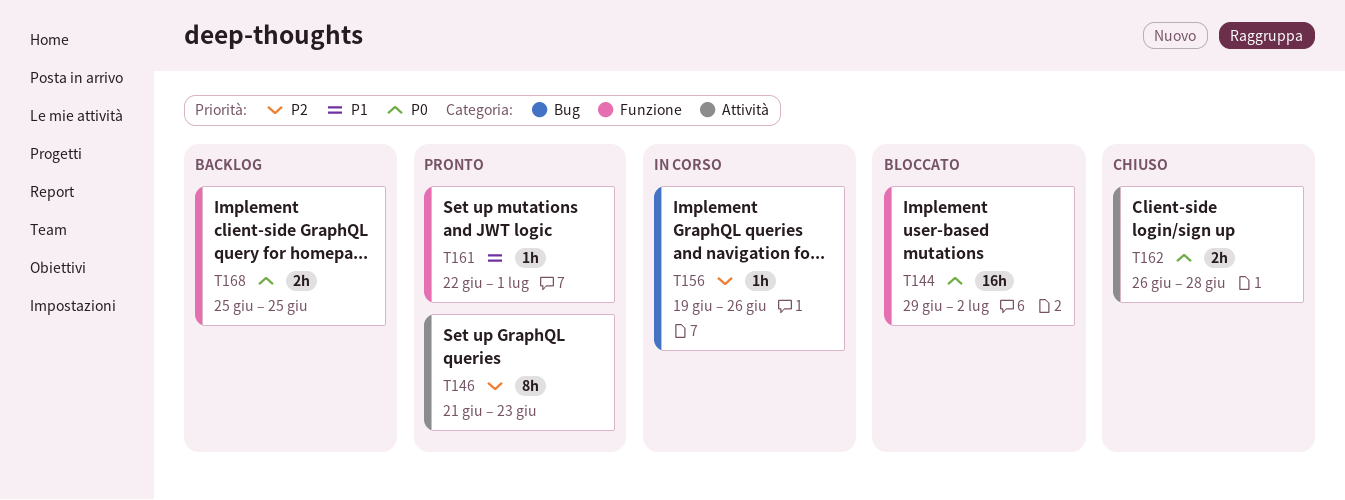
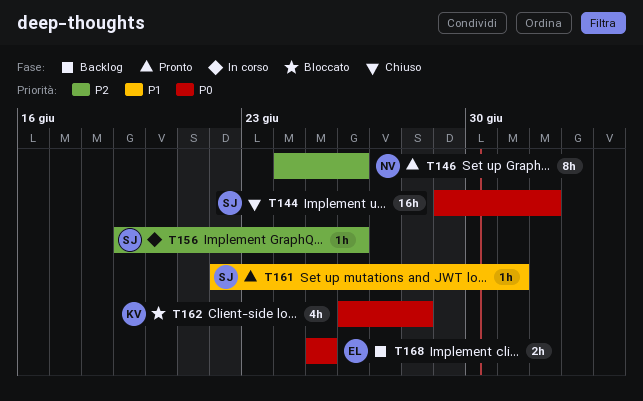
T144, status: Bloccato -> Chiuso
T146, start: Jun 21 -> Jun 24
T146, due: Jun 23 -> Jun 26
T162, status: Chiuso -> Bloccato
T162, estimate: 2h -> 4h

